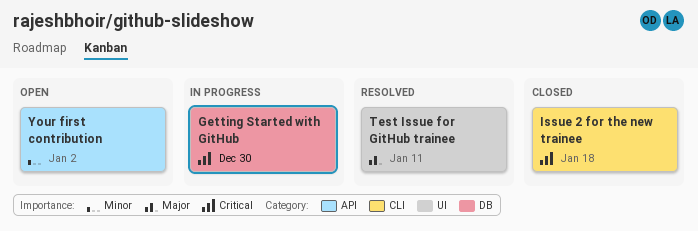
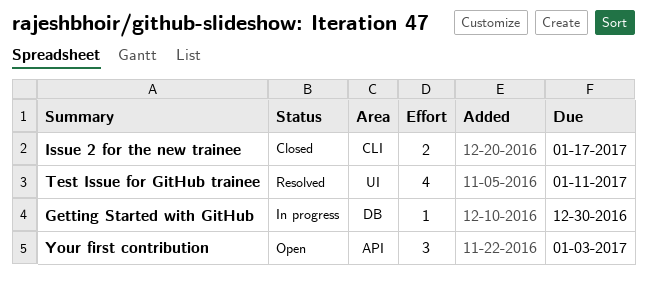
Issue 2 for the new trainee, due: Jan 18 -> Jan 17
Your first contribution, due: Jan 2 -> Jan 3

